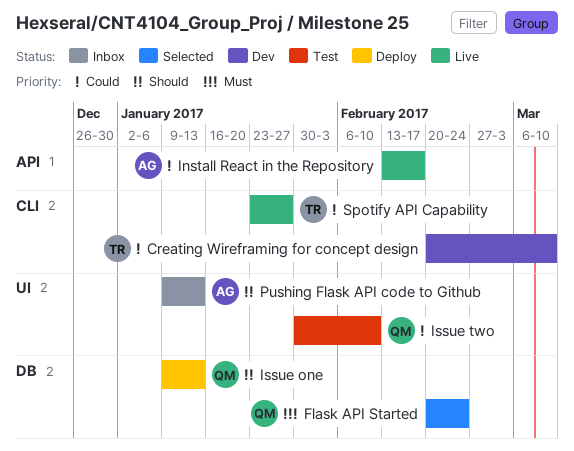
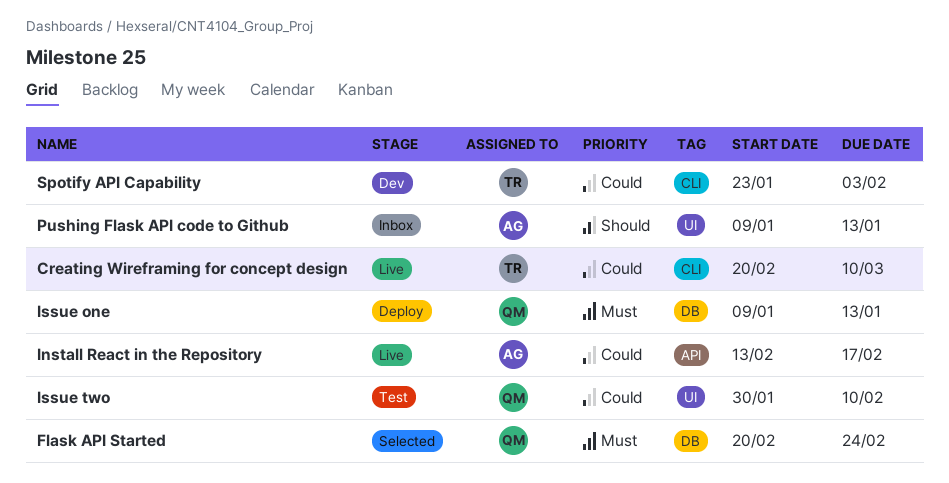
Creating Wireframing for concept design, status: Dev -> Live
Issue one, priority: Should -> Must
Spotify API Capability, status: Live -> Dev
Spotify API Capability, due: Jan 27 -> Feb 3

